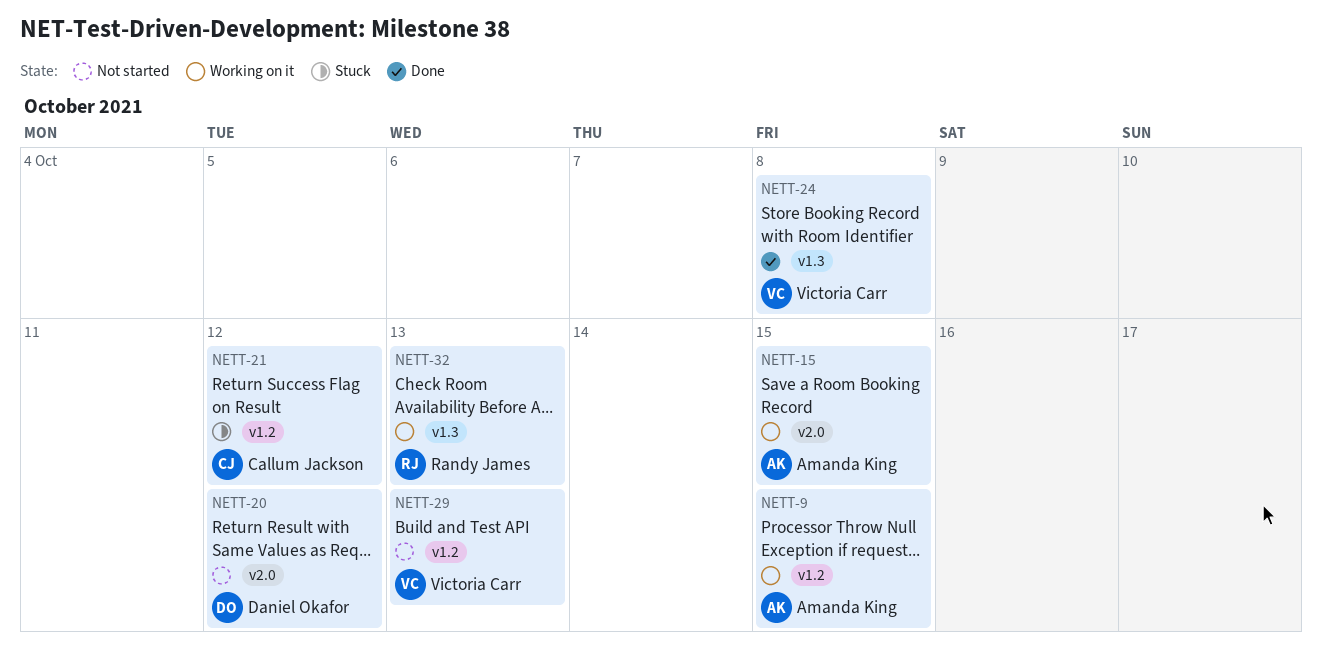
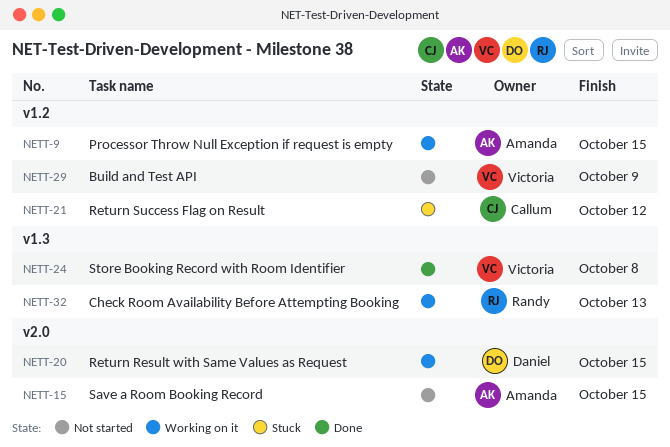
NETT-15, status: Working on it -> Not started
NETT-20, status: Not started -> Working on it
NETT-20, due: Oct 12 -> Oct 15
NETT-29, due: Oct 13 -> Oct 9

